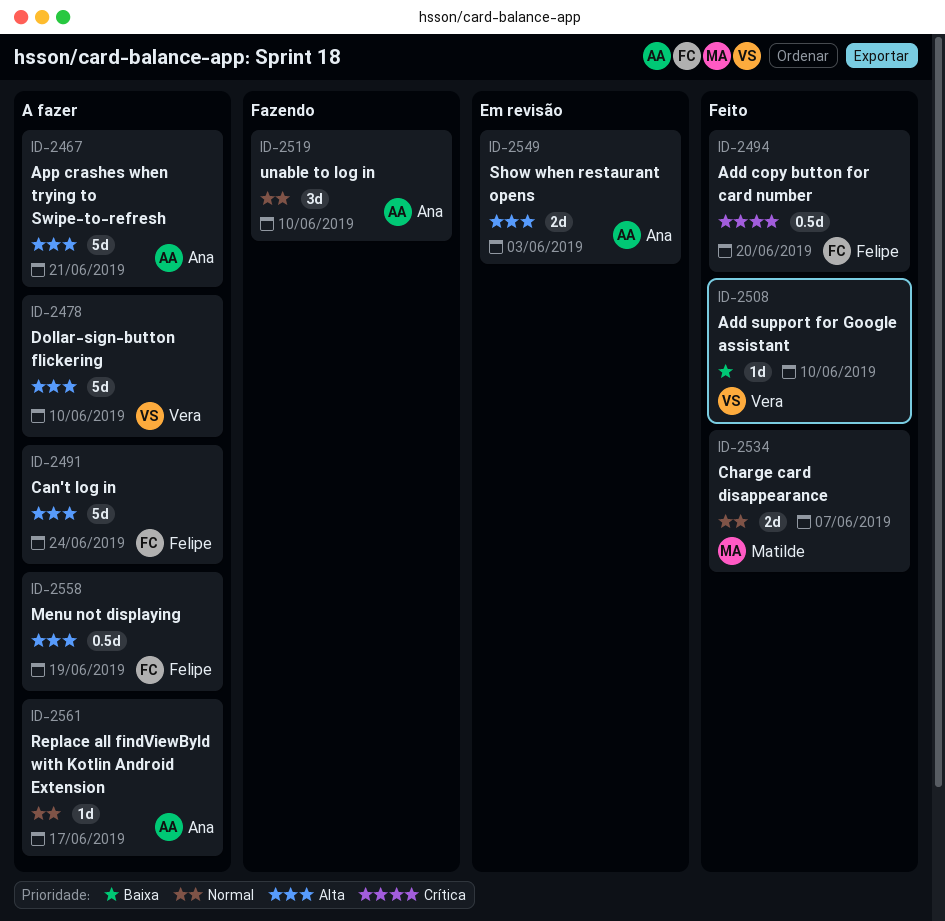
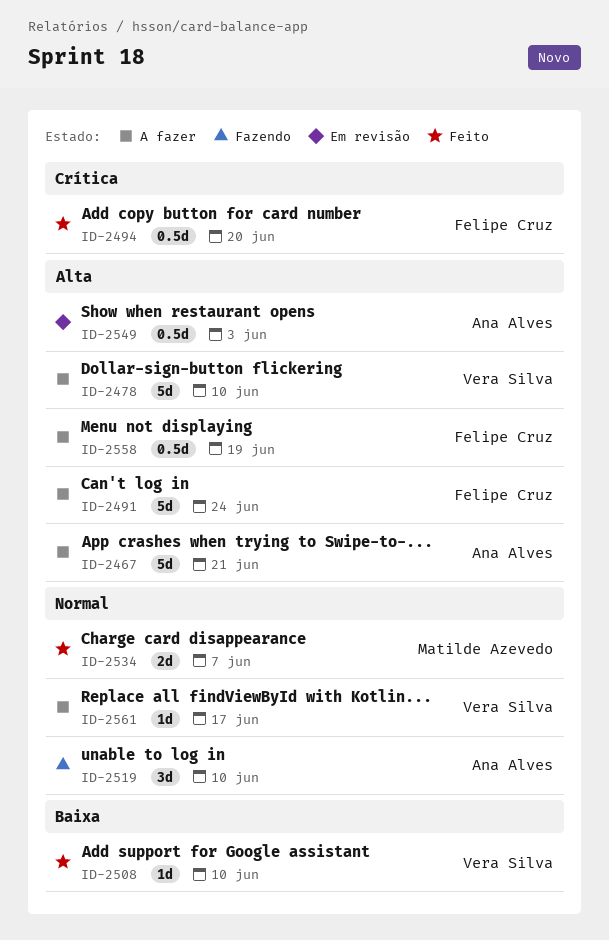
ID-2549, estimate: 2d -> 0.5d
ID-2561, owner: Ana Alves -> Vera Silva

